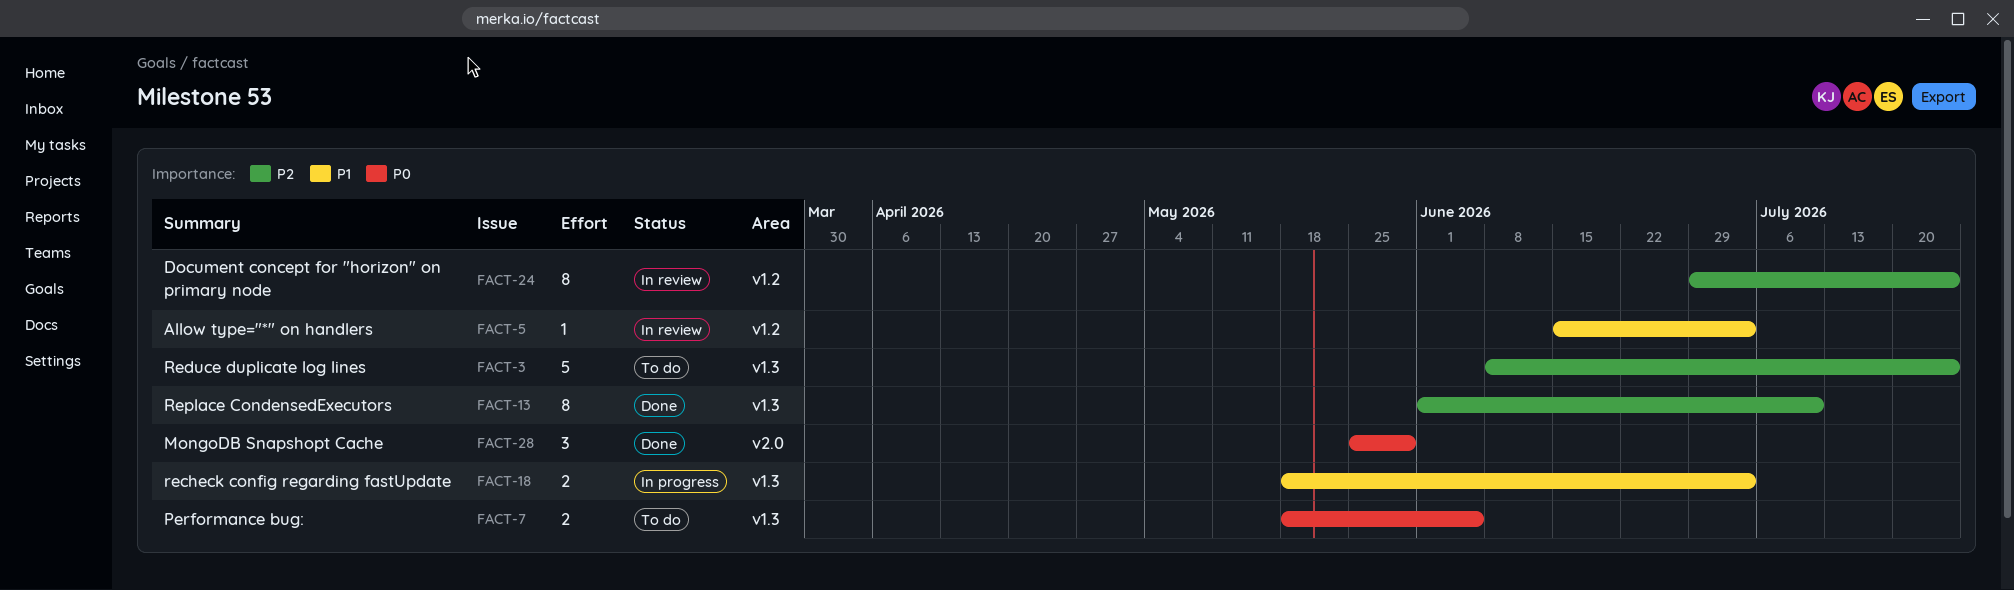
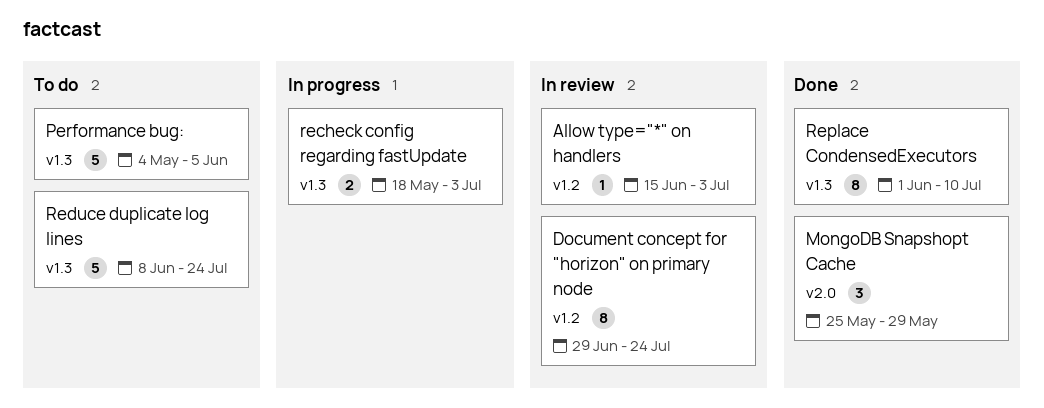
Performance bug:, estimate: 2 -> 5
Performance bug:, start: May 18 -> May 4

